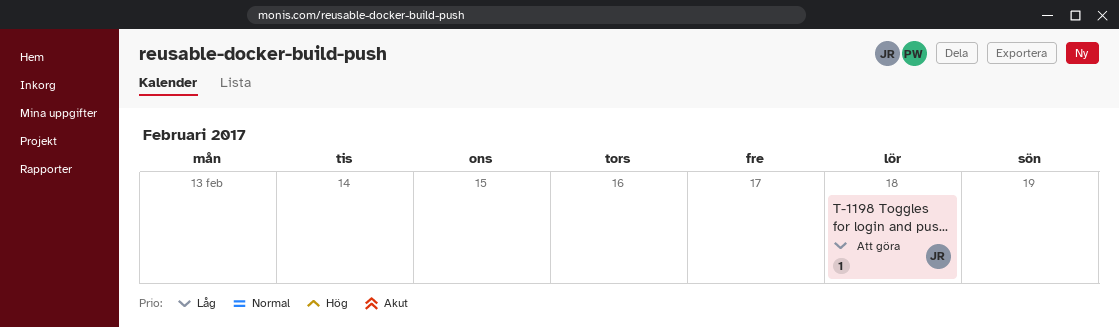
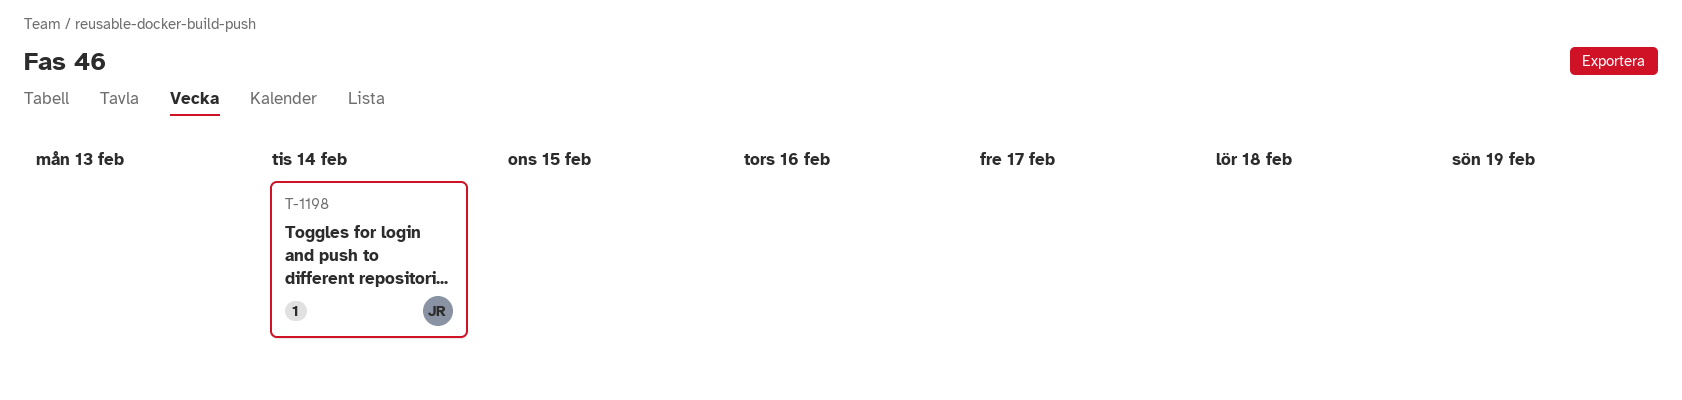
T-1198, due: Feb 18 -> Feb 14

